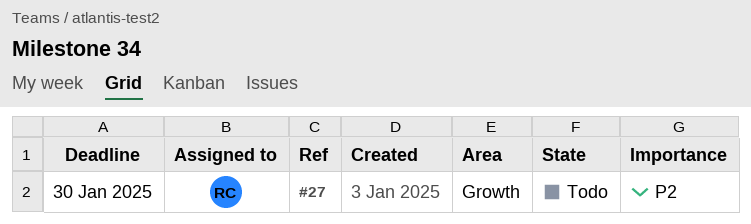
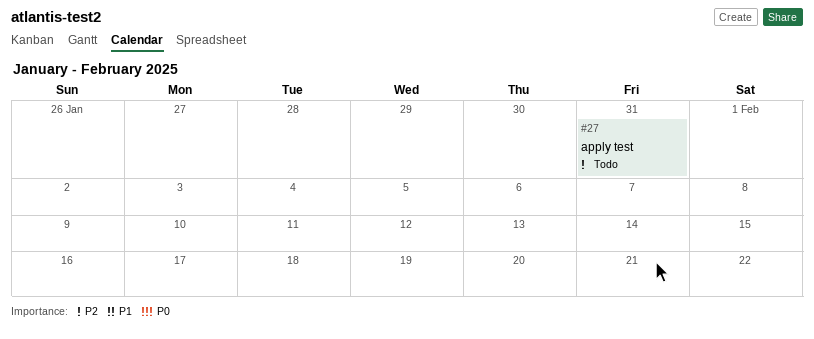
#27, due: Jan 30 -> Jan 31

